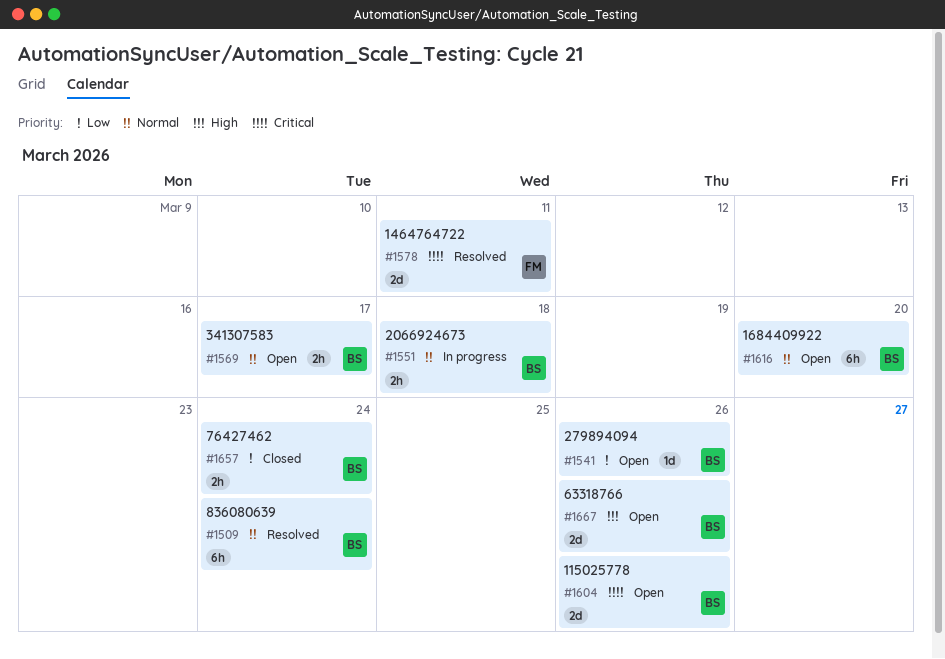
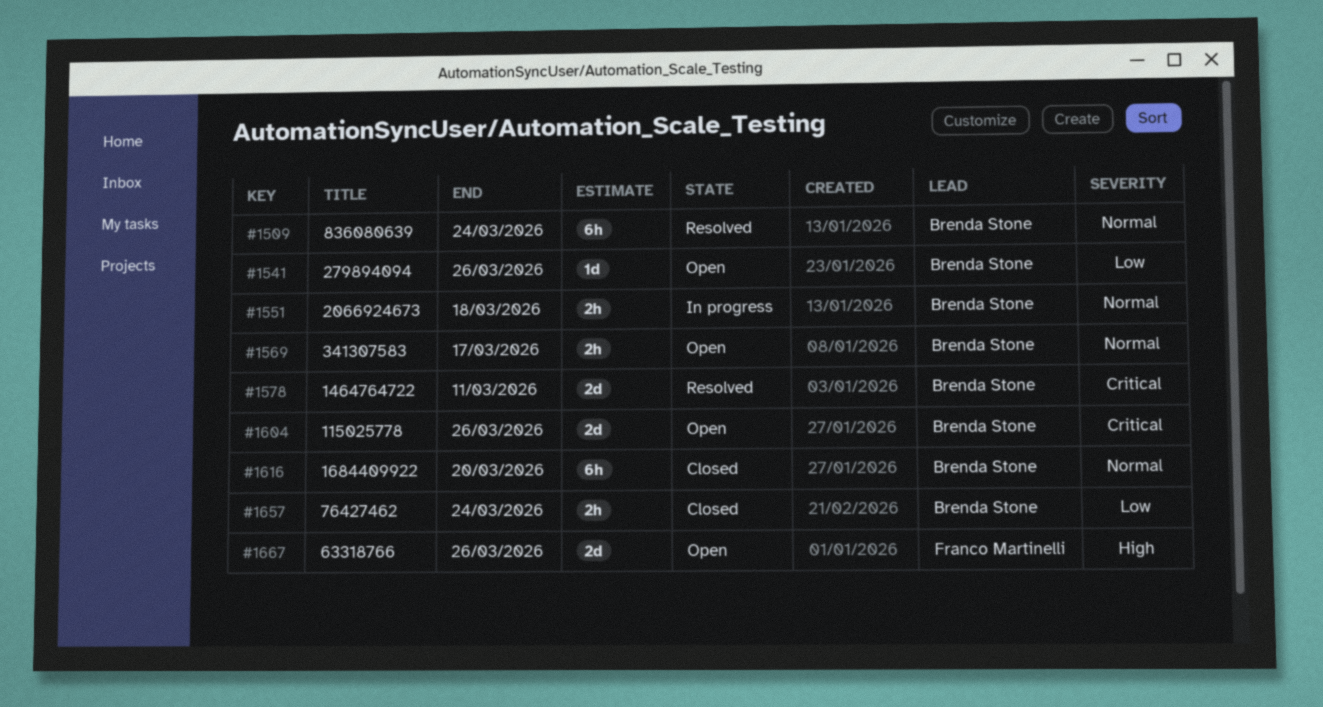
#1578, owner: Franco Martinelli -> Brenda Stone
#1616, status: Open -> Closed
#1667, owner: Brenda Stone -> Franco Martinelli

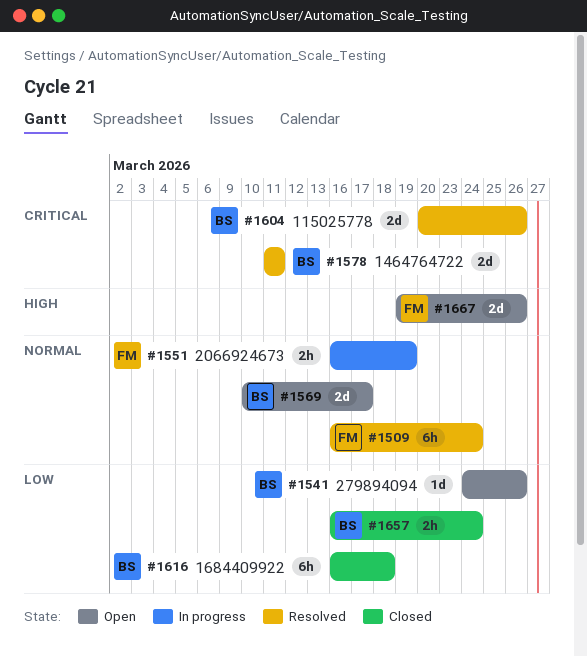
#1509, owner: Brenda Stone -> Franco Martinelli
#1551, owner: Brenda Stone -> Franco Martinelli
#1551, due: Mar 18 -> Mar 19
#1569, estimate: 2h -> 2d
#1604, status: Open -> Resolved
#1616, priority: Normal -> Low
#1616, due: Mar 20 -> Mar 18

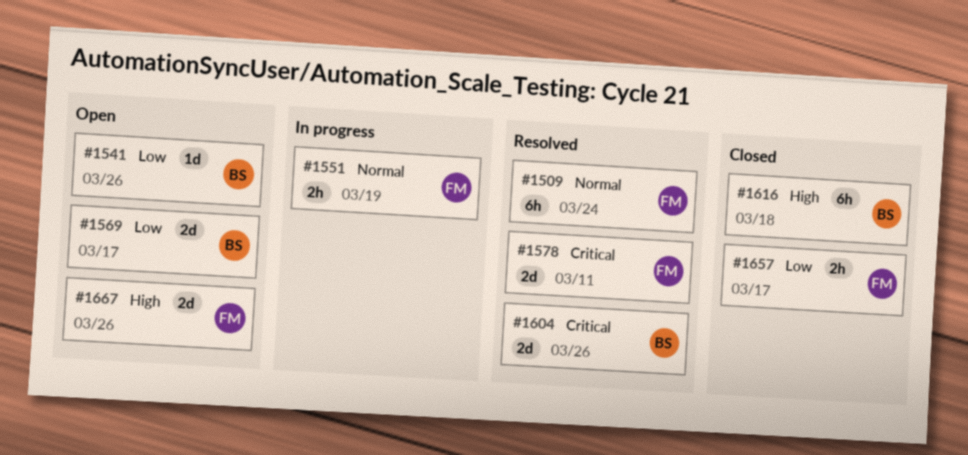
#1569, priority: Normal -> Low
#1578, owner: BS -> FM
#1616, priority: Low -> High
#1657, owner: BS -> FM
#1657, due: Mar 24 -> Mar 17

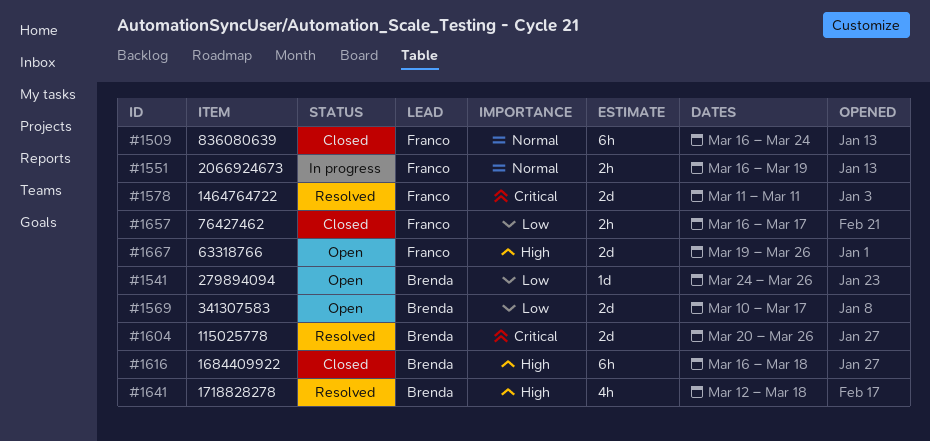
#1509, status: Resolved -> Closed
#1641: none -> present

